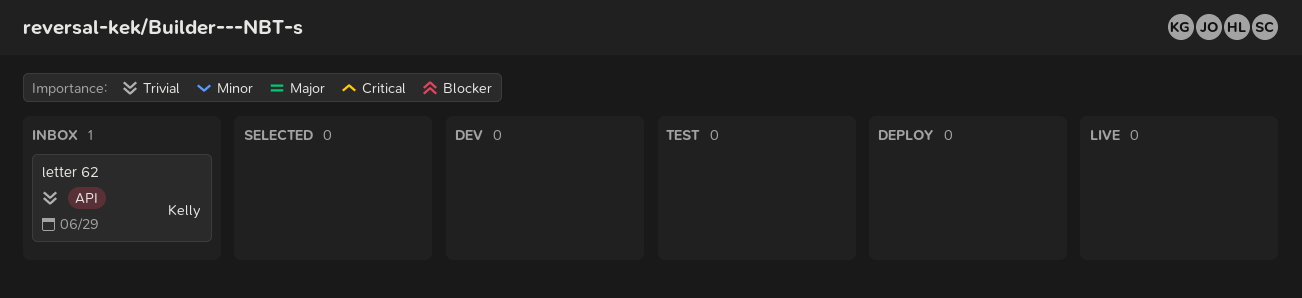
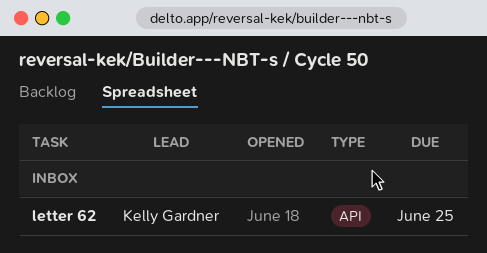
letter 62, due: Jun 29 -> Jun 25

